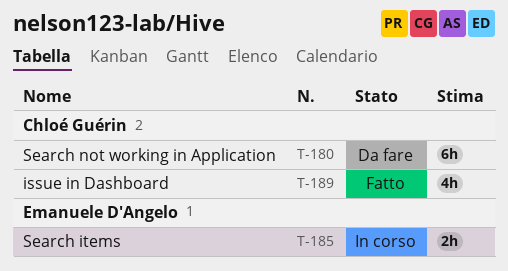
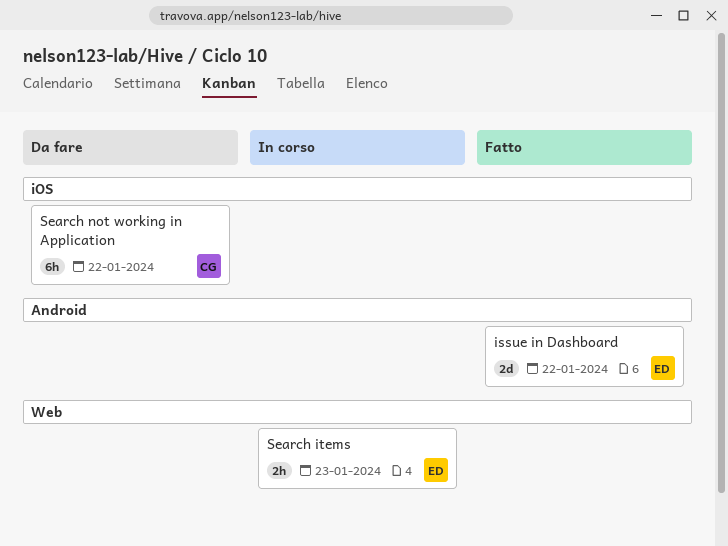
issue in Dashboard, owner: Chloé Guérin -> Emanuele D'Angelo
issue in Dashboard, estimate: 4h -> 2d

